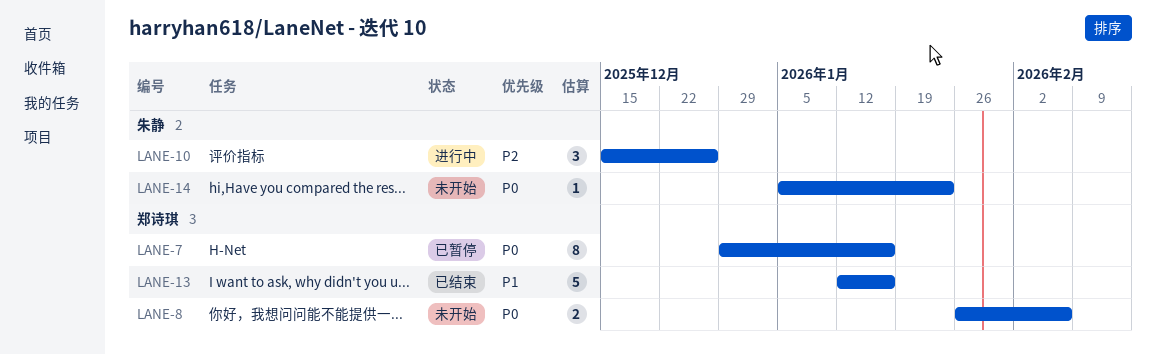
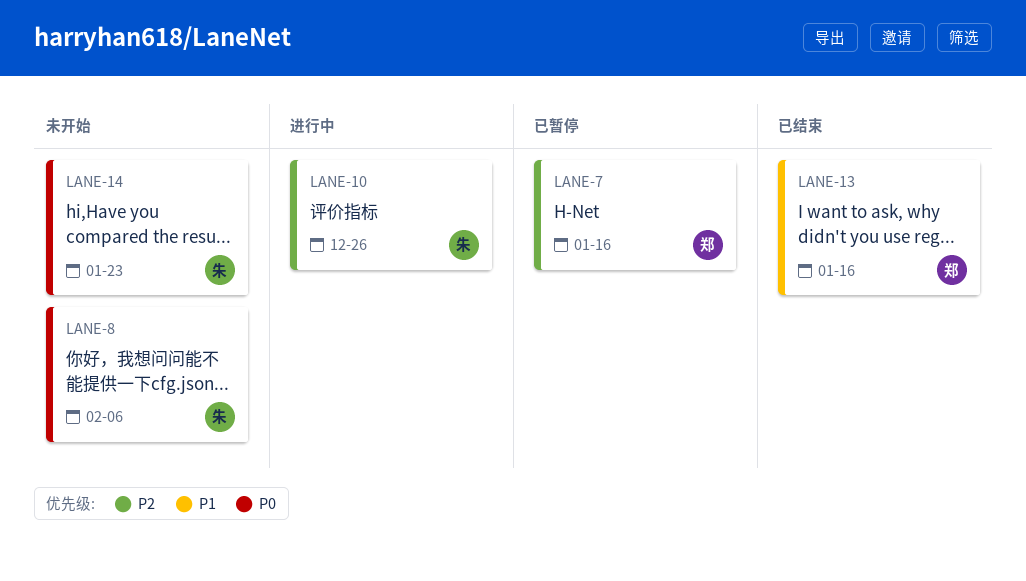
LANE-7, priority: P0 -> P2
LANE-8, owner: 郑诗琪 -> 朱静

